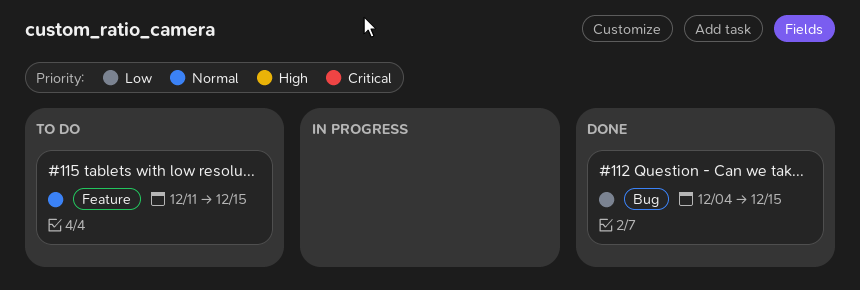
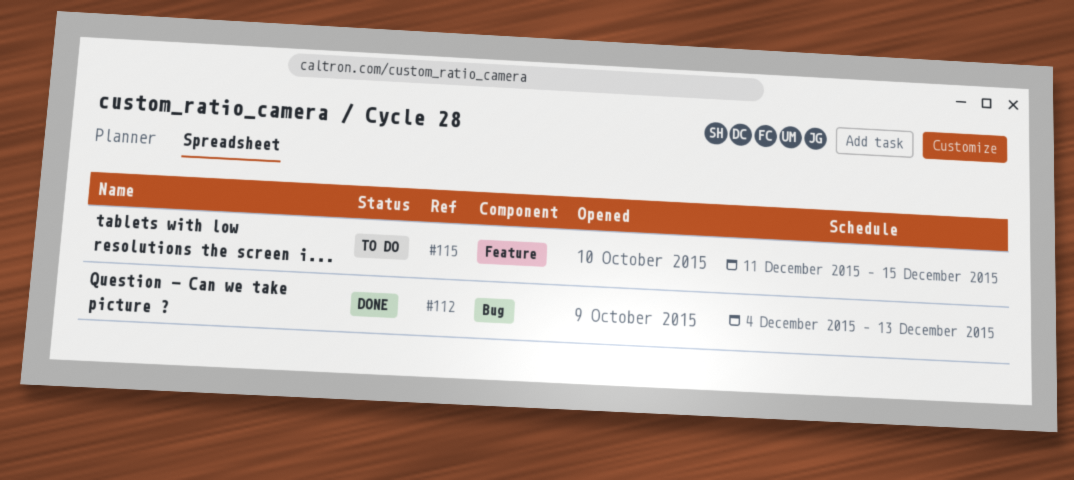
#112, due: Dec 15 -> Dec 13

